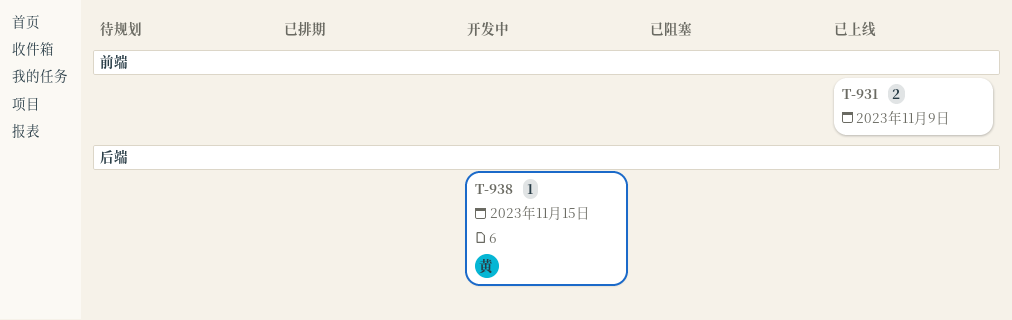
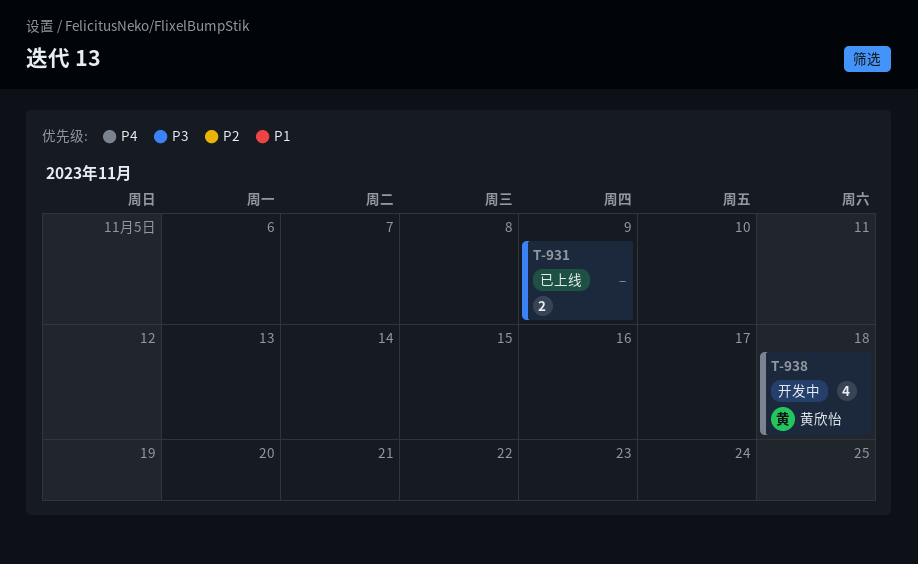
T-938, estimate: 1 -> 4
T-938, due: Nov 15 -> Nov 18

